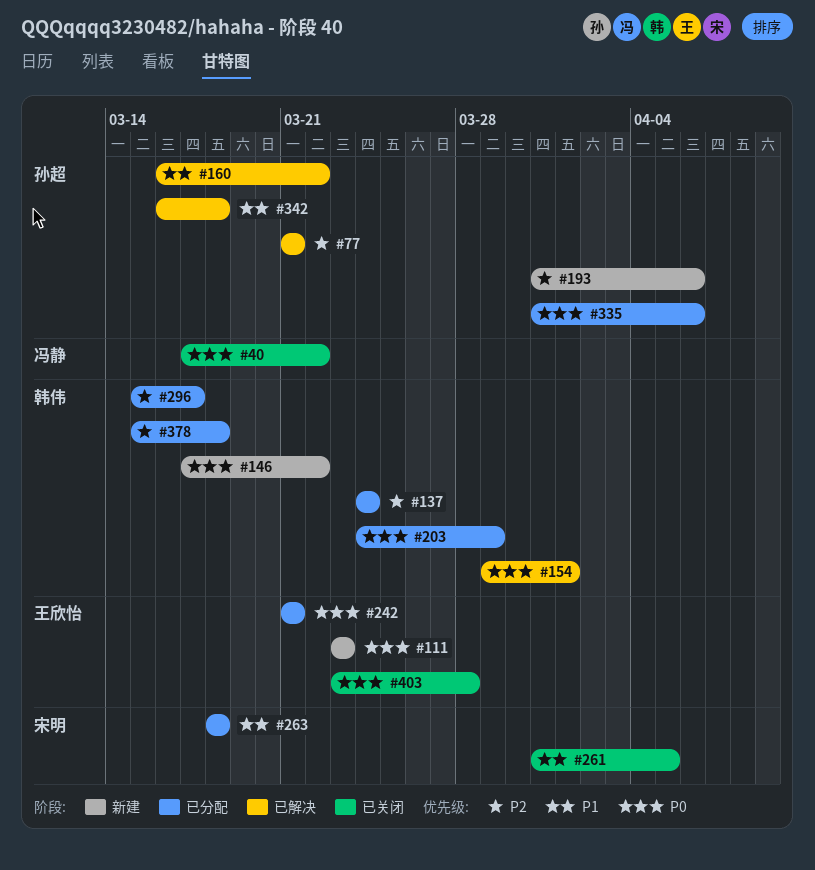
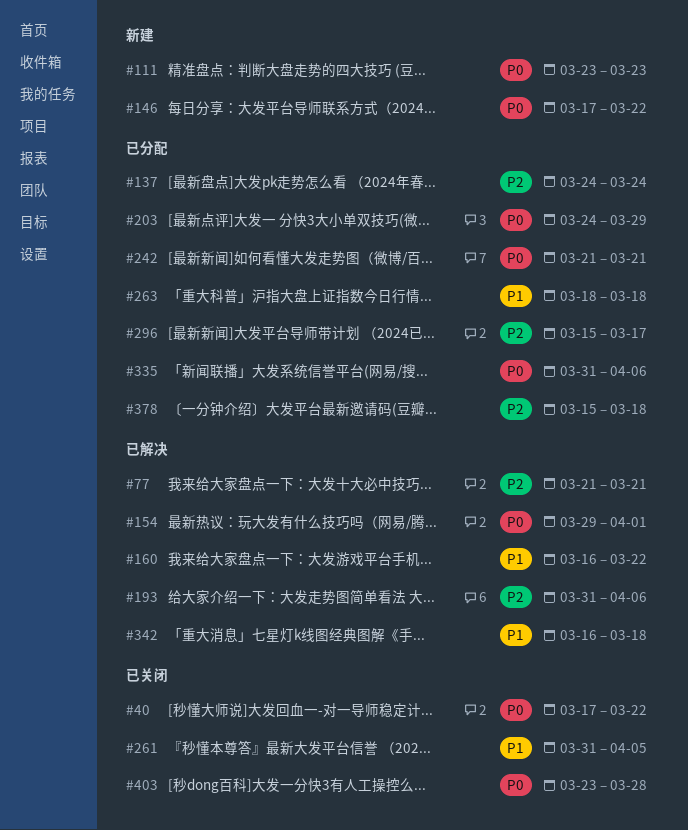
#193, status: 新建 -> 已解决

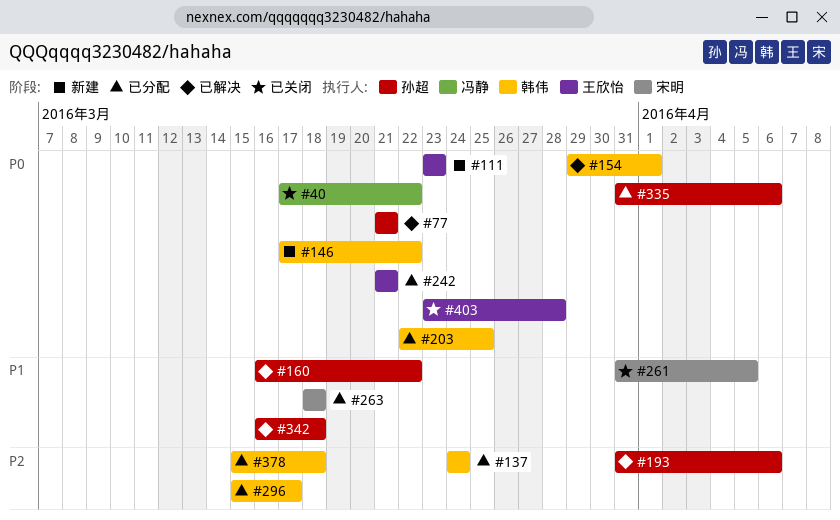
#77, priority: P2 -> P0
#203, start: Mar 24 -> Mar 22
#203, due: Mar 29 -> Mar 25

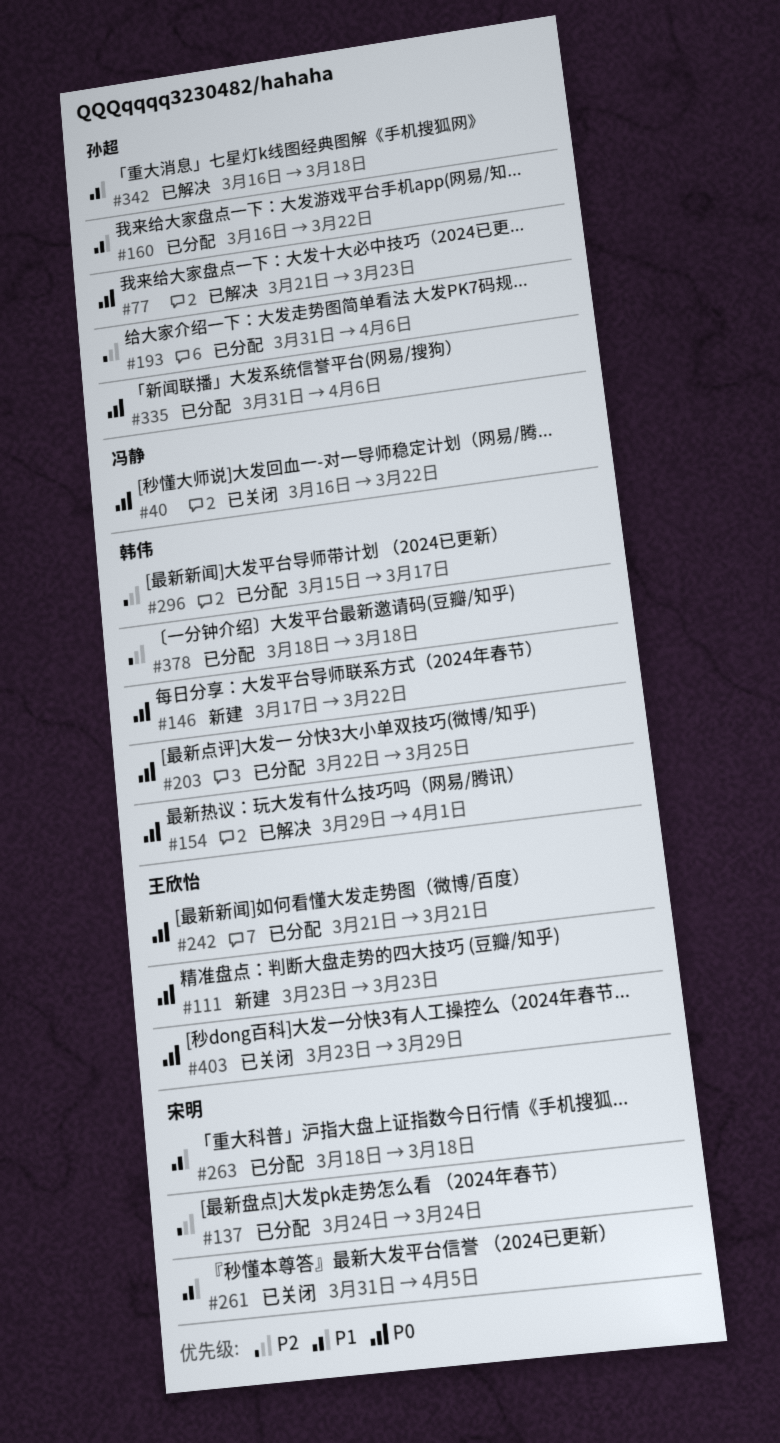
#40, start: Mar 17 -> Mar 16
#77, due: Mar 21 -> Mar 23
#137, owner: 韩伟 -> 宋明
#160, status: 已解决 -> 已分配
#193, status: 已解决 -> 已分配
#378, start: Mar 15 -> Mar 18
#403, due: Mar 28 -> Mar 29

